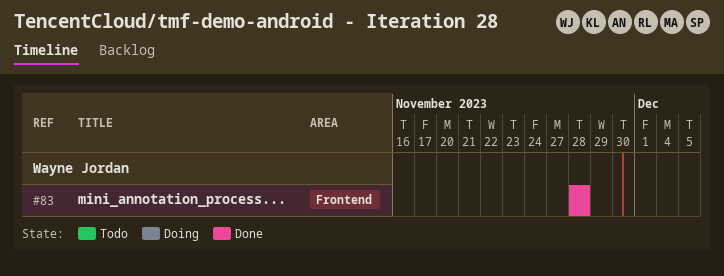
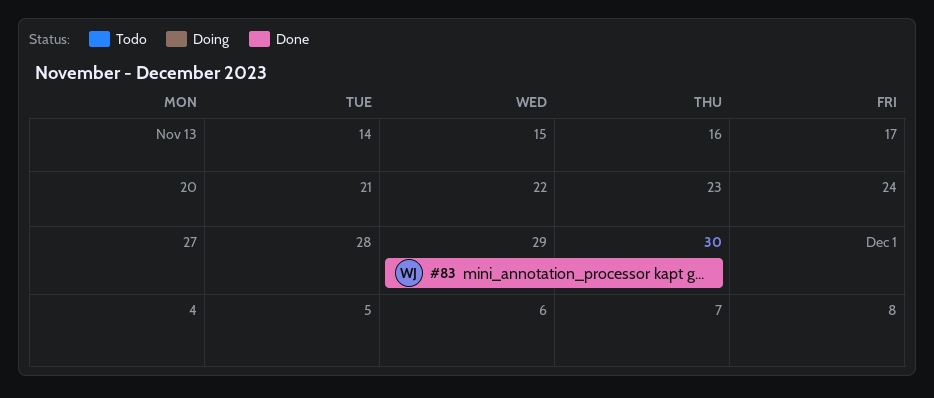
#83, start: Nov 28 -> Nov 29
#83, due: Nov 28 -> Nov 30

